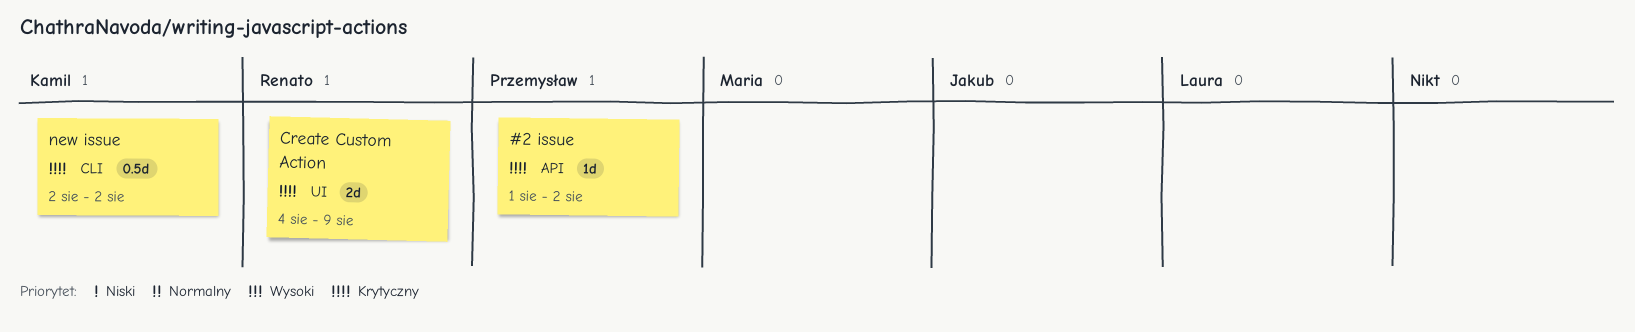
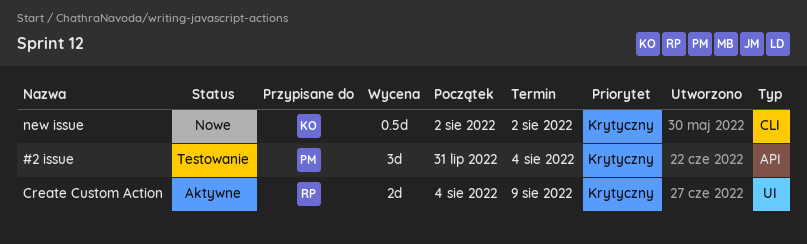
#2 issue, estimate: 1d -> 3d
#2 issue, start: Aug 1 -> Jul 31
#2 issue, due: Aug 2 -> Aug 4

